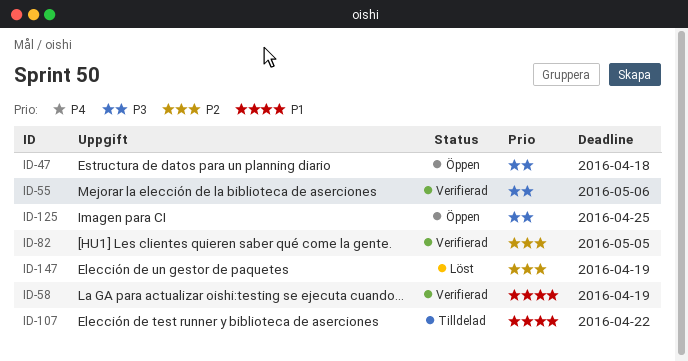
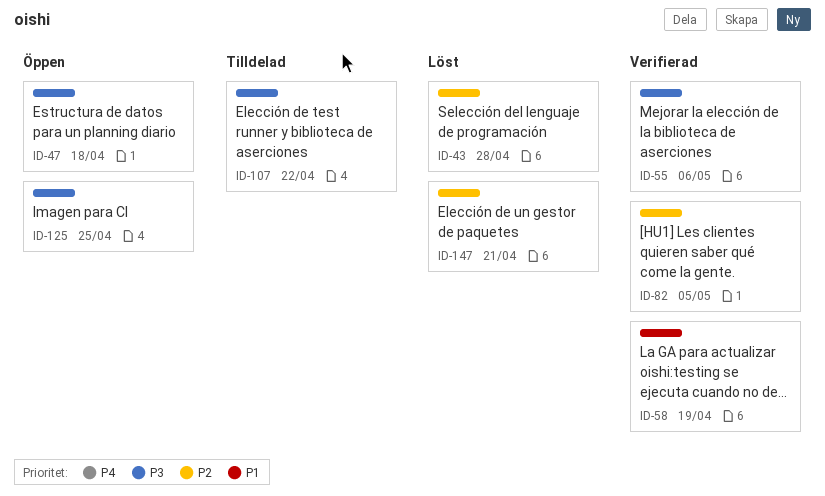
ID-43: none -> present
ID-107, priority: P1 -> P3
ID-147, due: Apr 19 -> Apr 21

